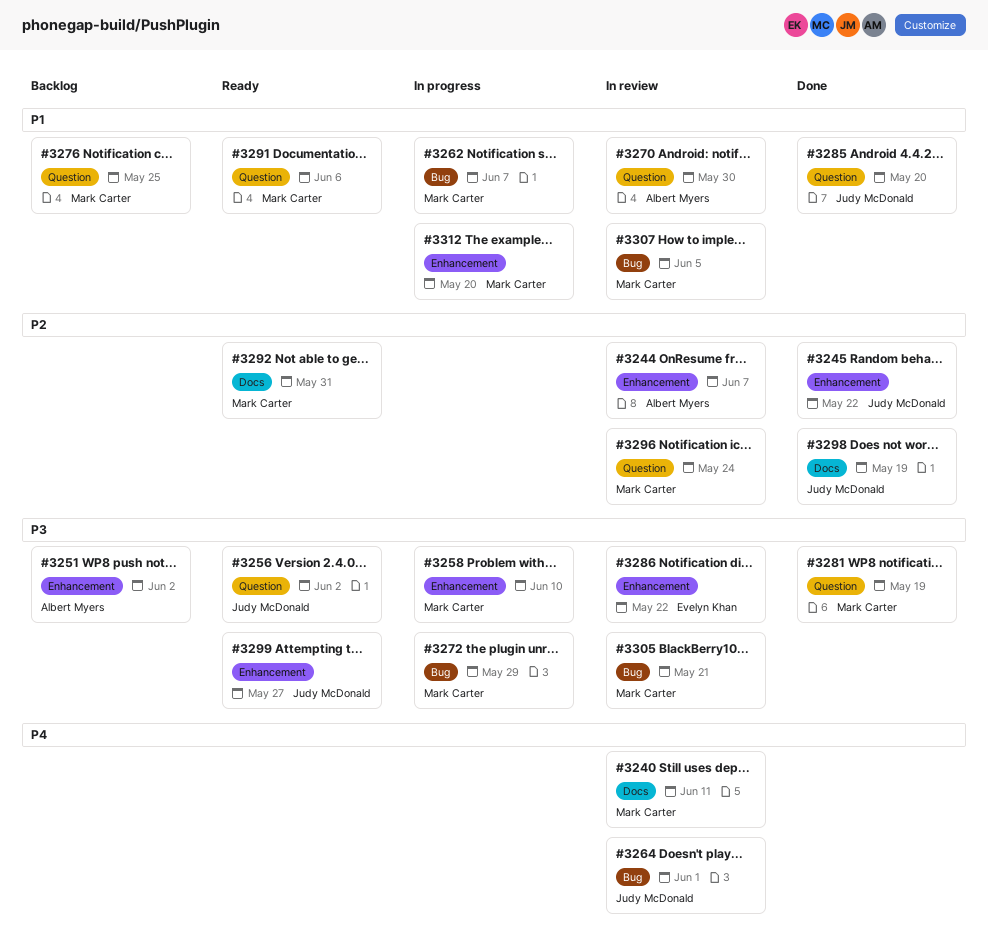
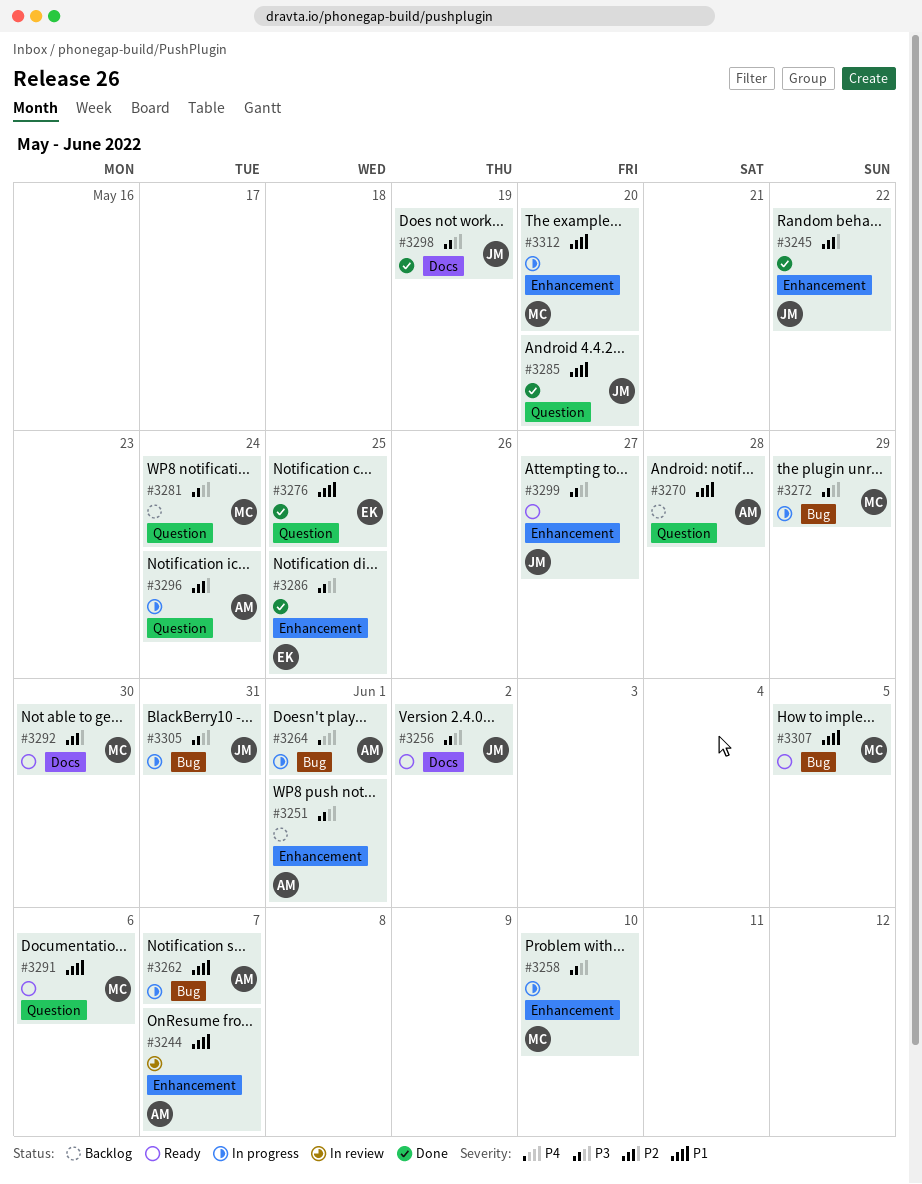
#3240: present -> none
#3244, priority: P2 -> P1
#3251, due: Jun 2 -> Jun 1
#3256, label: Question -> Docs
#3262, owner: Mark Carter -> Albert Myers
#3264, status: In review -> In progress
#3264, owner: Judy McDonald -> Albert Myers
#3270, status: In review -> Backlog
#3270, due: May 30 -> May 28
#3276, status: Backlog -> Done
#3276, owner: Mark Carter -> Evelyn Khan
#3281, status: Done -> Backlog
#3281, due: May 19 -> May 24
#3286, status: In review -> Done
#3286, due: May 22 -> May 25
#3292, due: May 31 -> May 30
#3296, status: In review -> In progress
#3296, owner: Mark Carter -> Albert Myers
#3298, priority: P2 -> P3
#3305, status: In review -> In progress
#3305, owner: Mark Carter -> Judy McDonald
#3305, due: May 21 -> May 31
#3307, status: In review -> Ready

